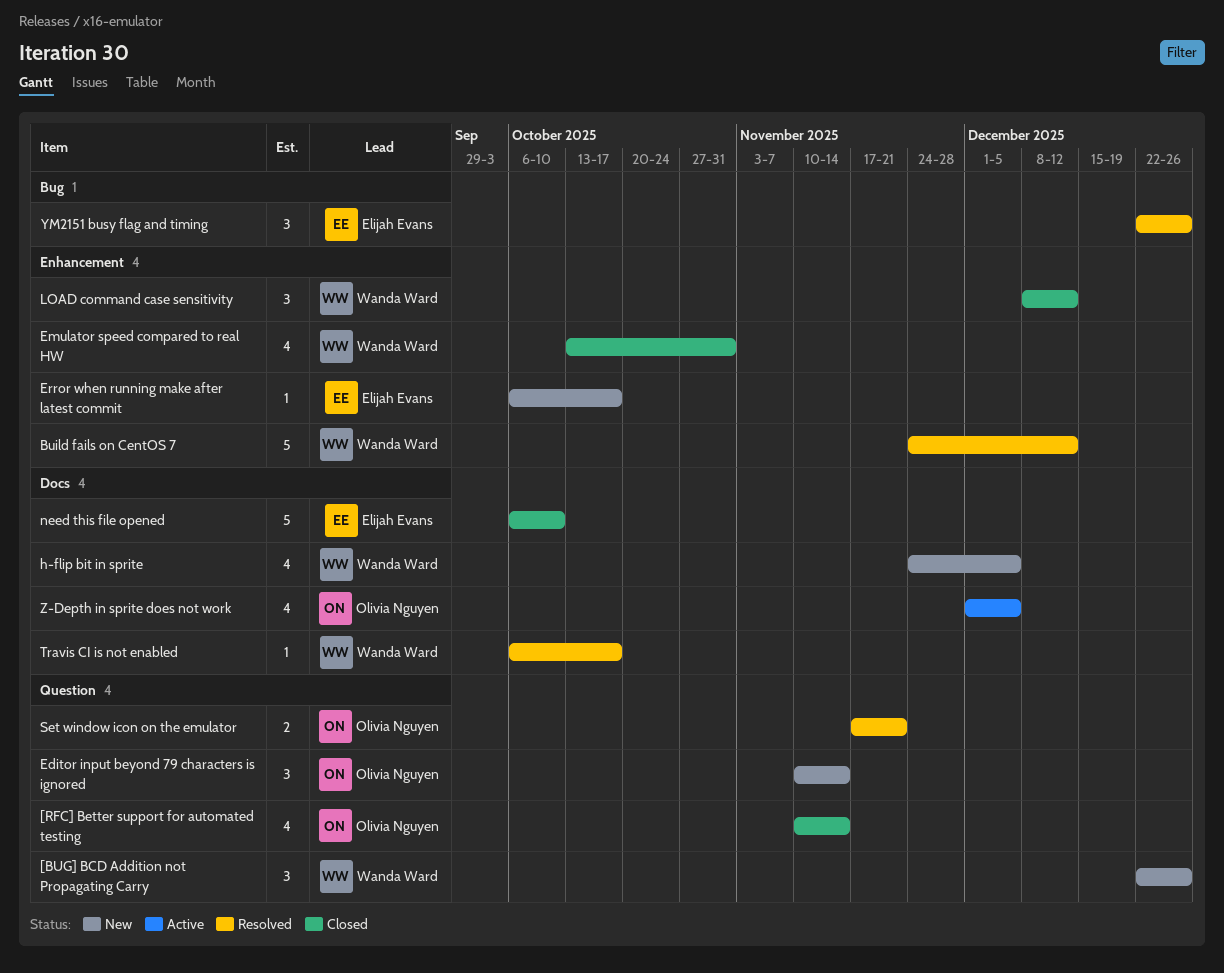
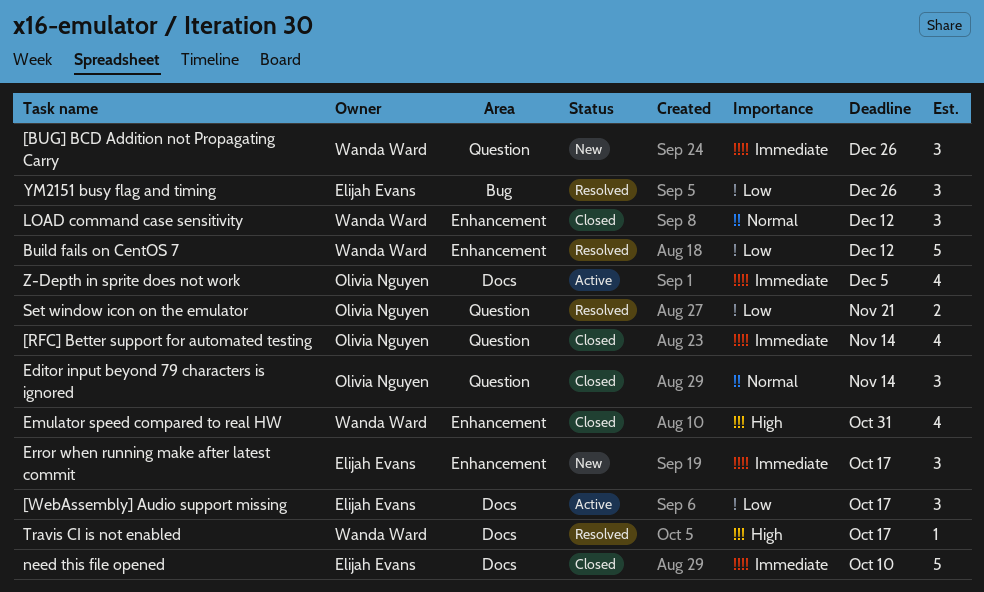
[WebAssembly] Audio support missing: none -> present
Editor input beyond 79 characters is ignored, status: New -> Closed
Error when running make after latest commit, estimate: 1 -> 3
h-flip bit in sprite: present -> none

